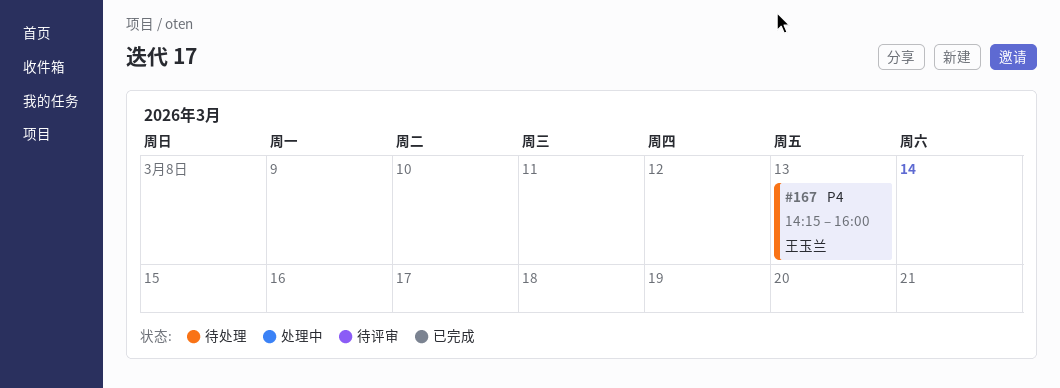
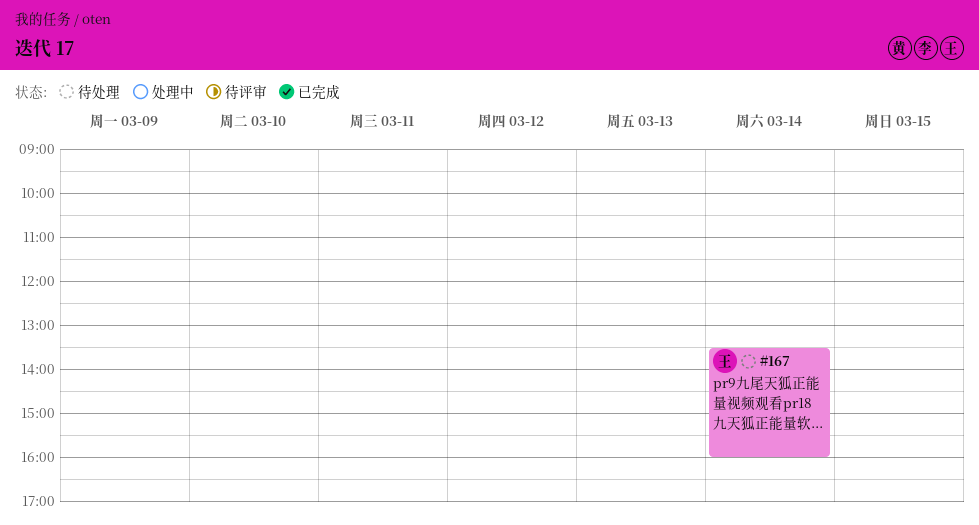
#167, day: Mar 13 -> Mar 14
#167, begins: 14:15 -> 13:30

